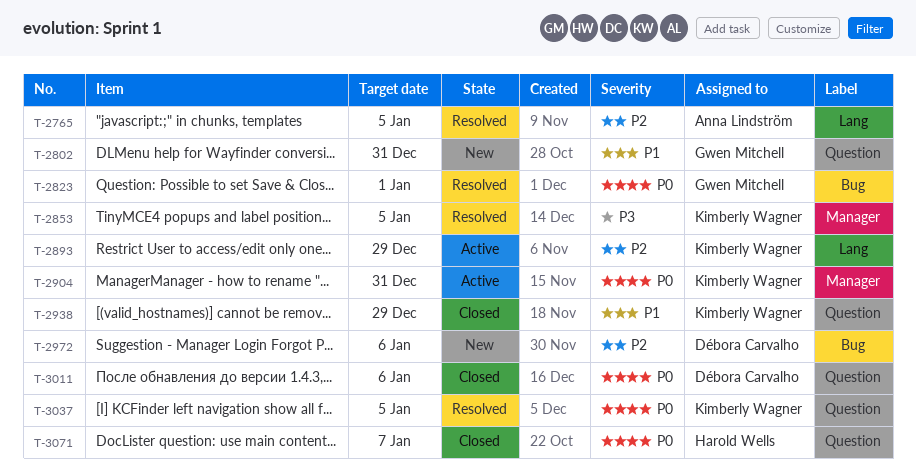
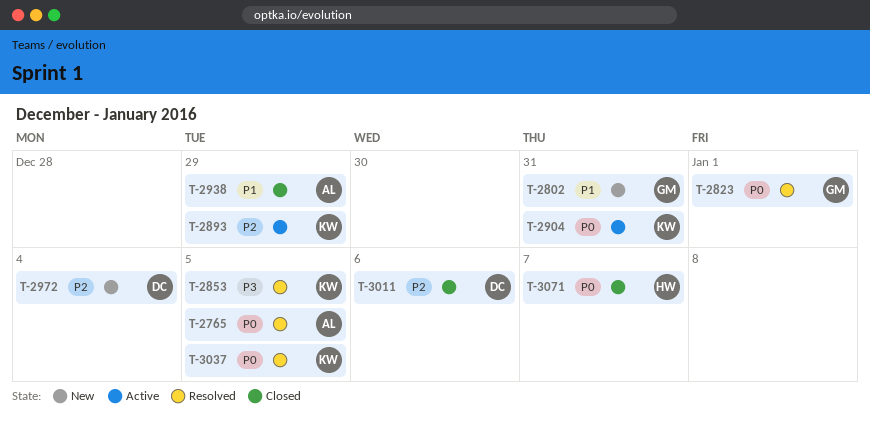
T-2765, priority: P2 -> P0
T-2938, owner: Kimberly Wagner -> Anna Lindström
T-2972, due: Jan 6 -> Jan 4
T-3011, priority: P0 -> P2

